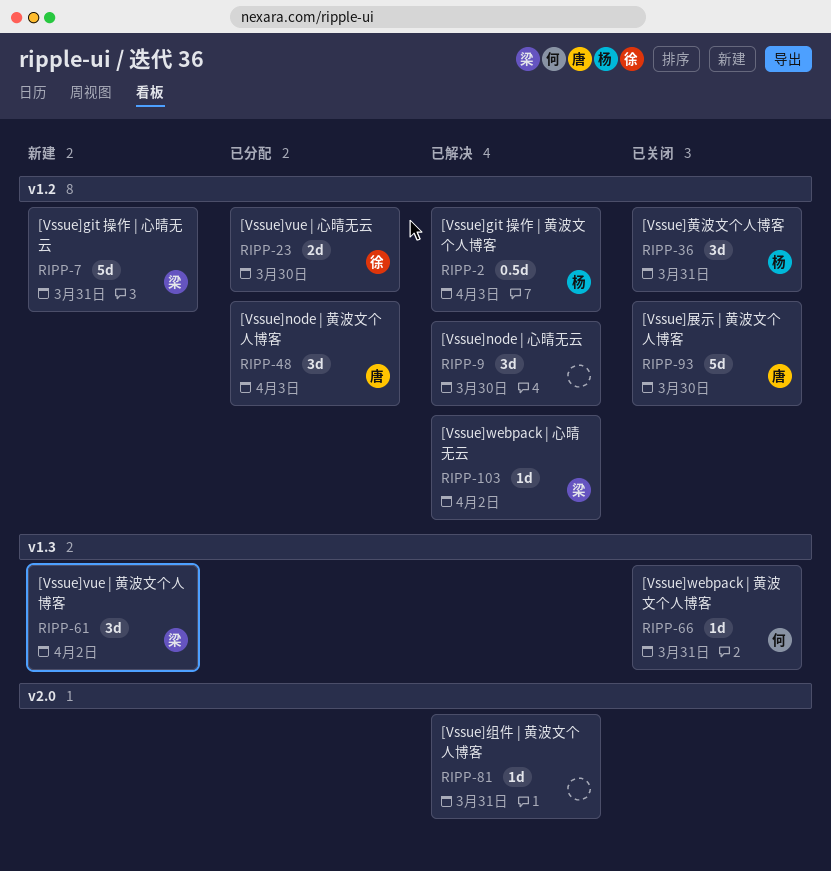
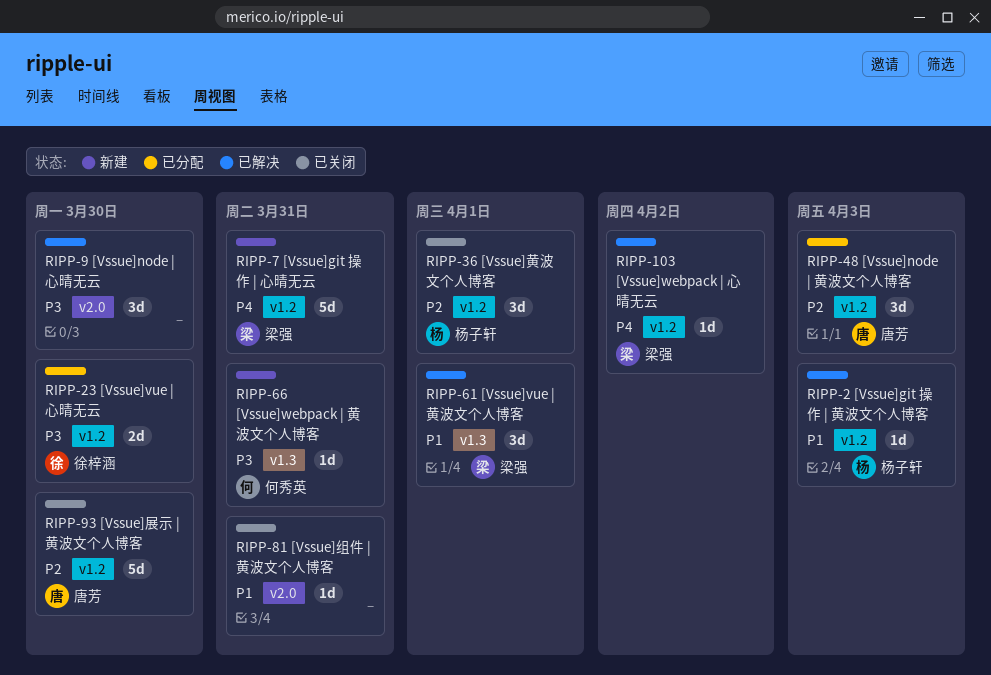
RIPP-2, estimate: 0.5d -> 1d
RIPP-9, label: v1.2 -> v2.0
RIPP-36, due: Mar 31 -> Apr 1
RIPP-61, status: 新建 -> 已解决
RIPP-61, due: Apr 2 -> Apr 1
RIPP-66, status: 已关闭 -> 新建
RIPP-81, status: 已解决 -> 已关闭

